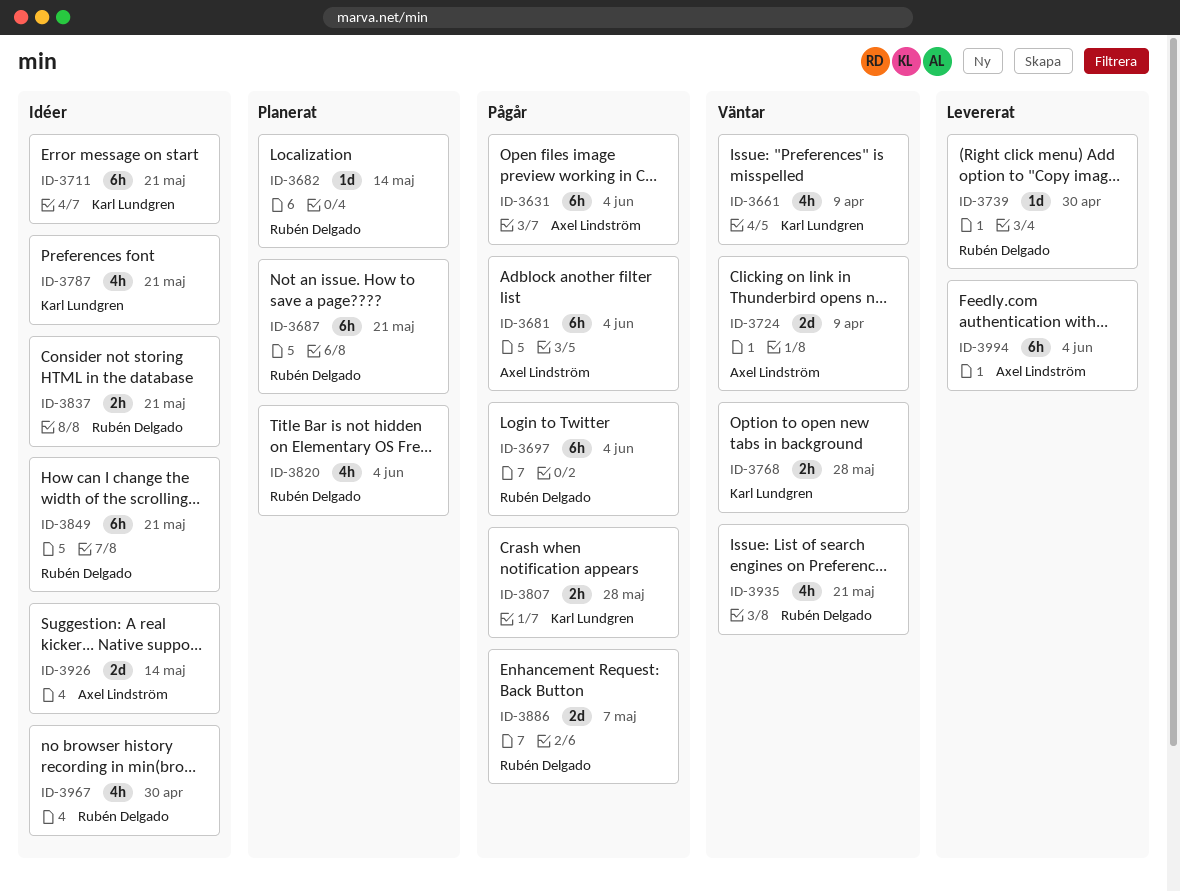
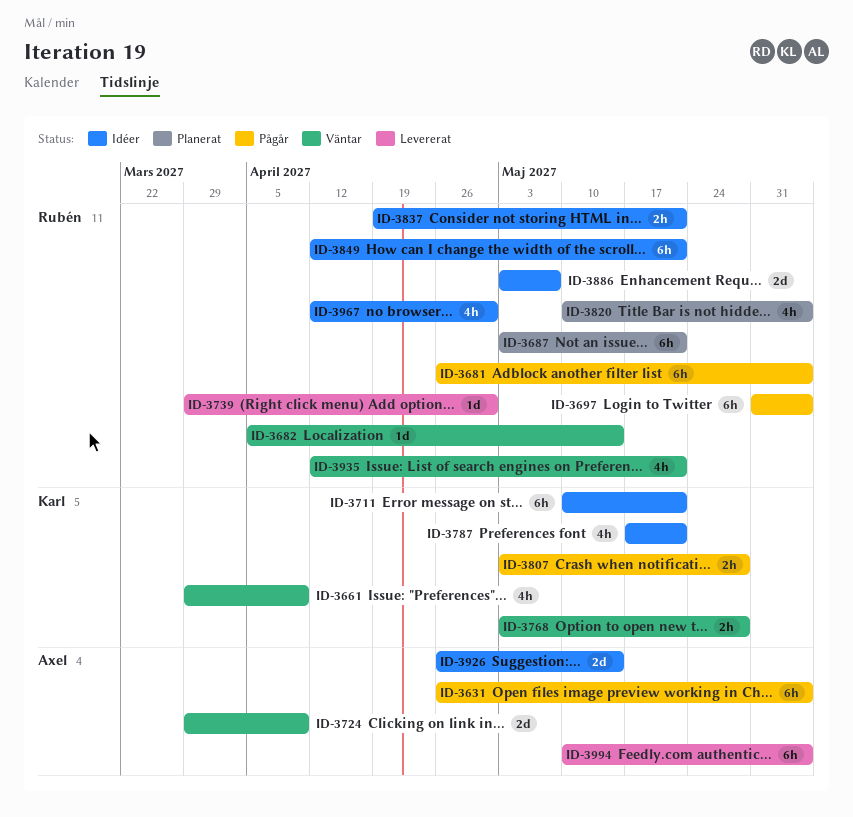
ID-3681, owner: Axel Lindström -> Rubén Delgado
ID-3682, status: Planerat -> Väntar
ID-3886, status: Pågår -> Idéer

